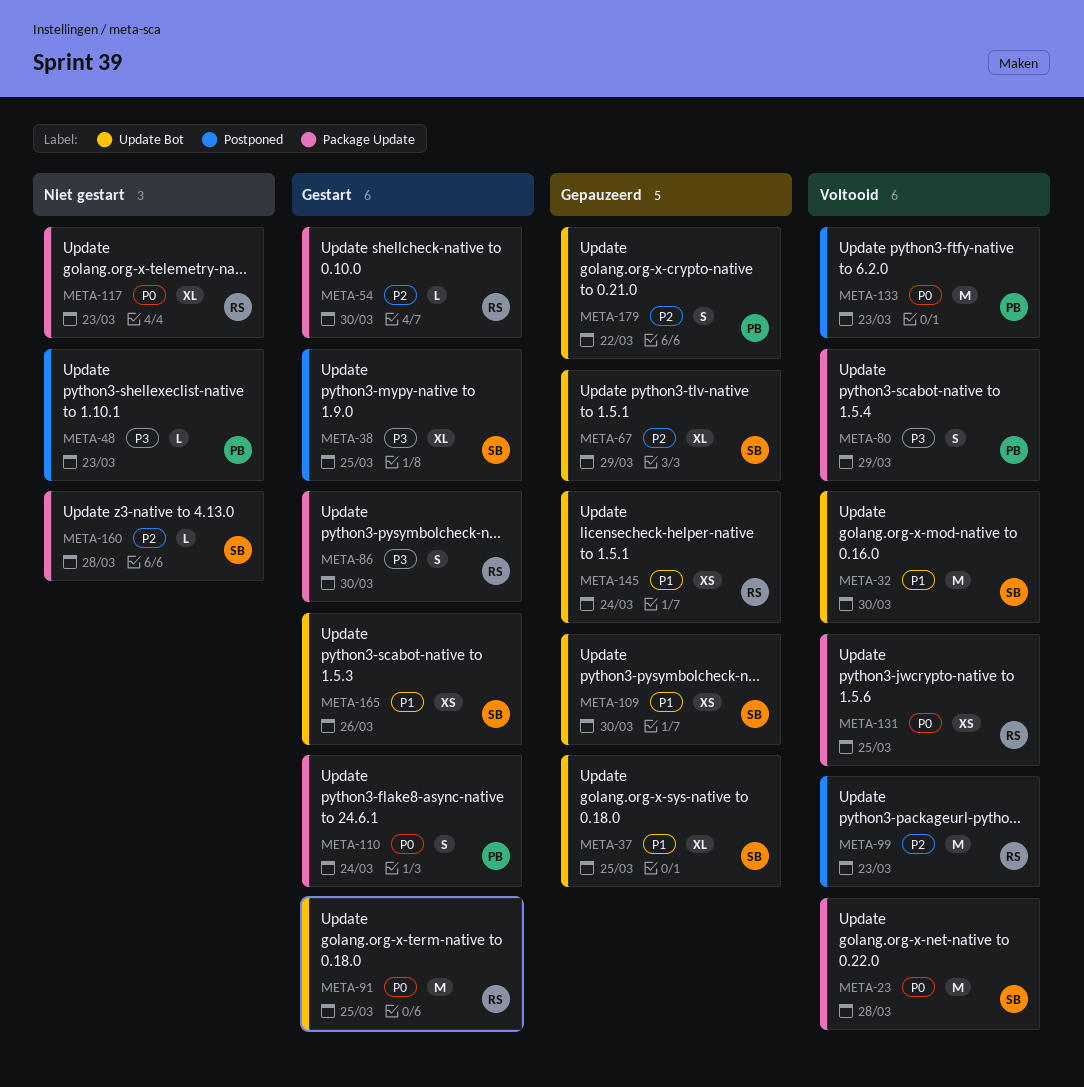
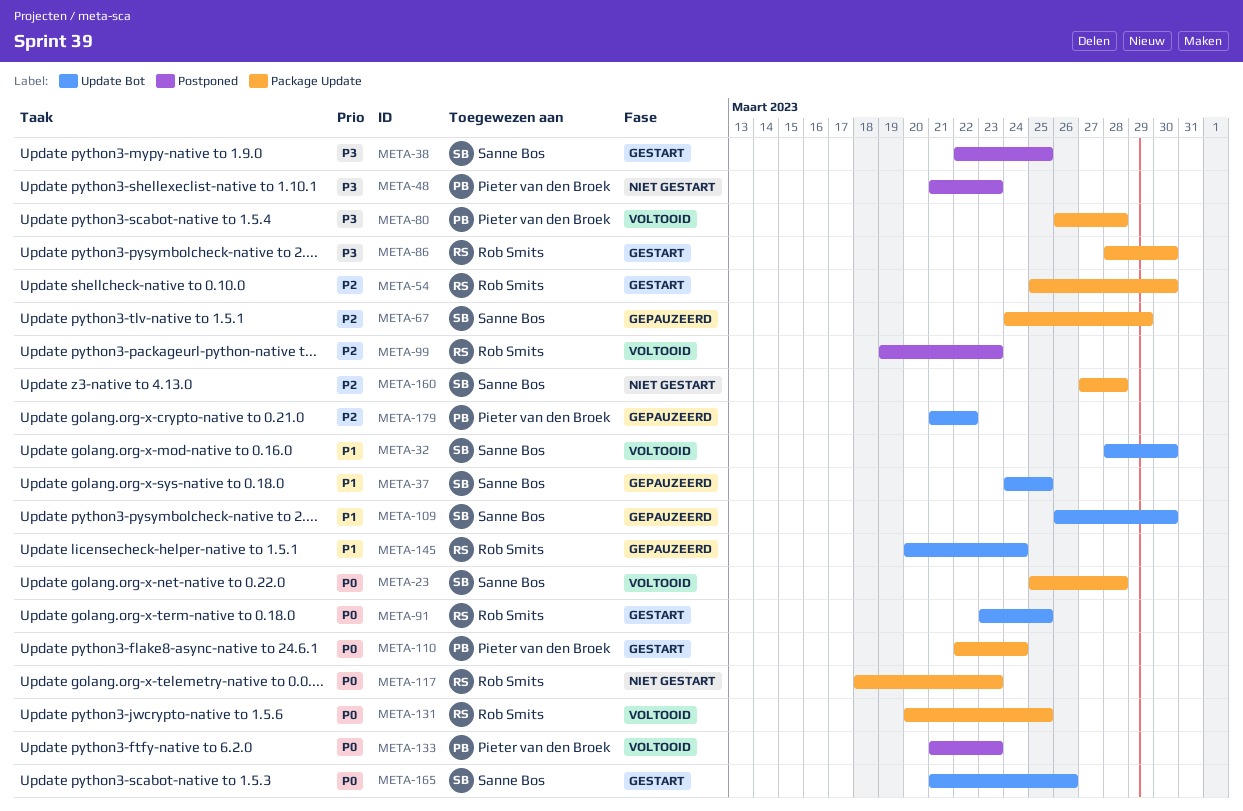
META-67, label: Update Bot -> Package Update
META-80, due: Mar 29 -> Mar 28
META-165, priority: P1 -> P0

